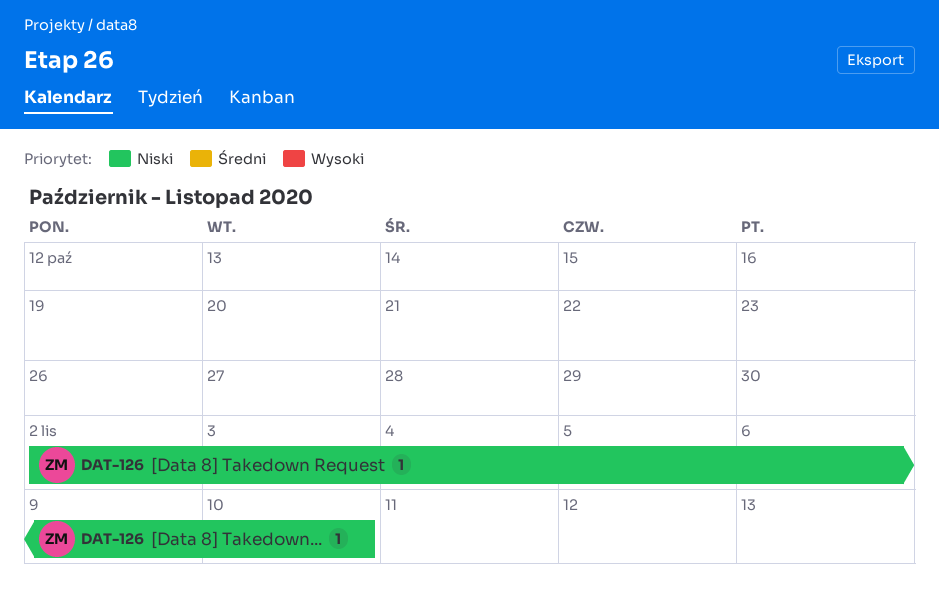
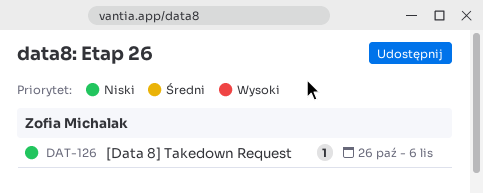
DAT-126, start: Nov 2 -> Oct 26
DAT-126, due: Nov 10 -> Nov 6

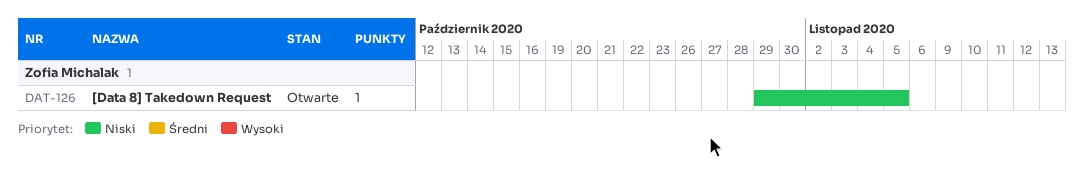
DAT-126, start: Oct 26 -> Oct 29
DAT-126, due: Nov 6 -> Nov 5

